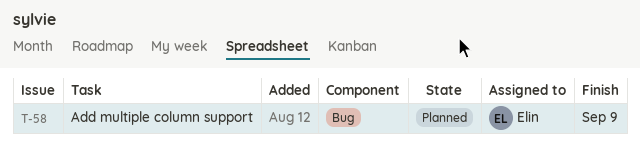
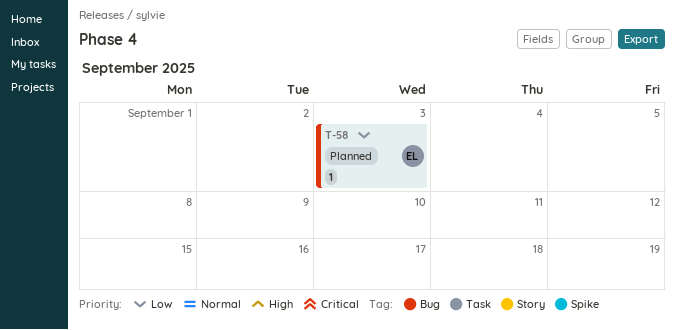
T-58, due: Sep 9 -> Sep 3

